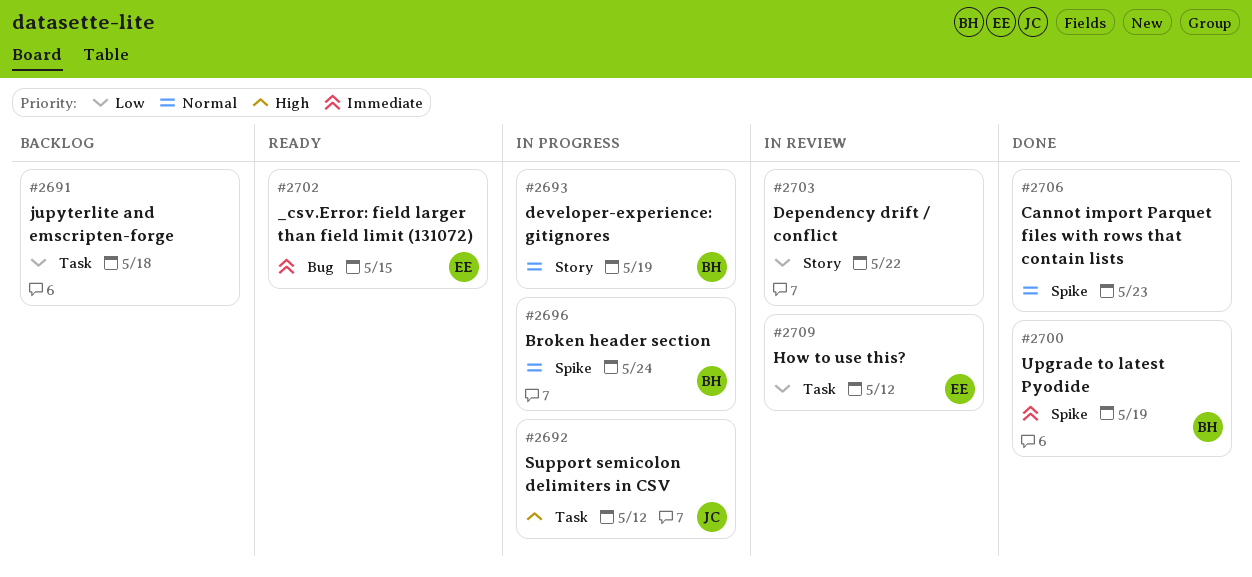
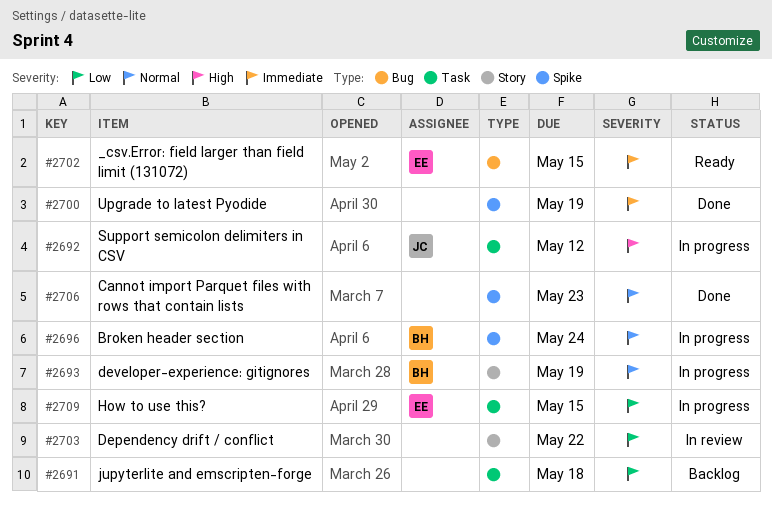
#2700, owner: BH -> none
#2709, status: In review -> In progress
#2709, due: May 12 -> May 15

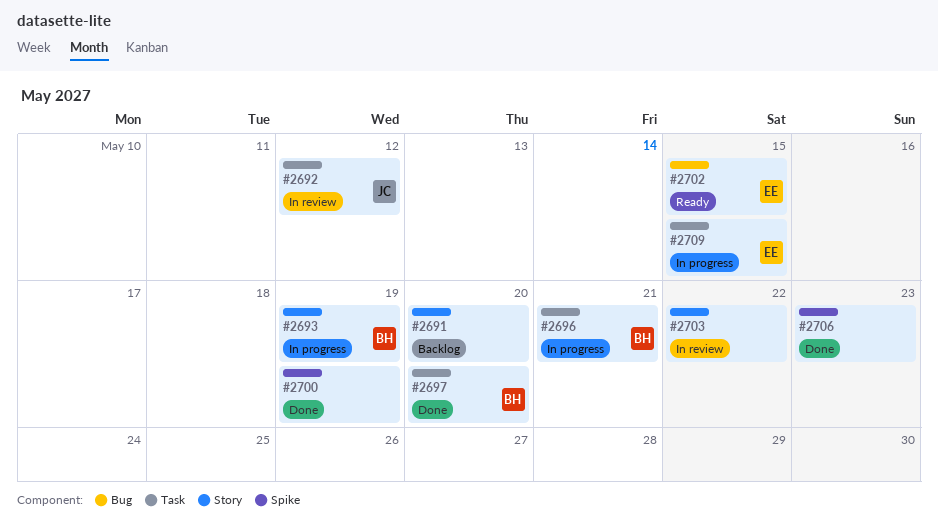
#2691, label: Task -> Story
#2691, due: May 18 -> May 20
#2692, status: In progress -> In review
#2696, label: Spike -> Task
#2696, due: May 24 -> May 21
#2697: none -> present

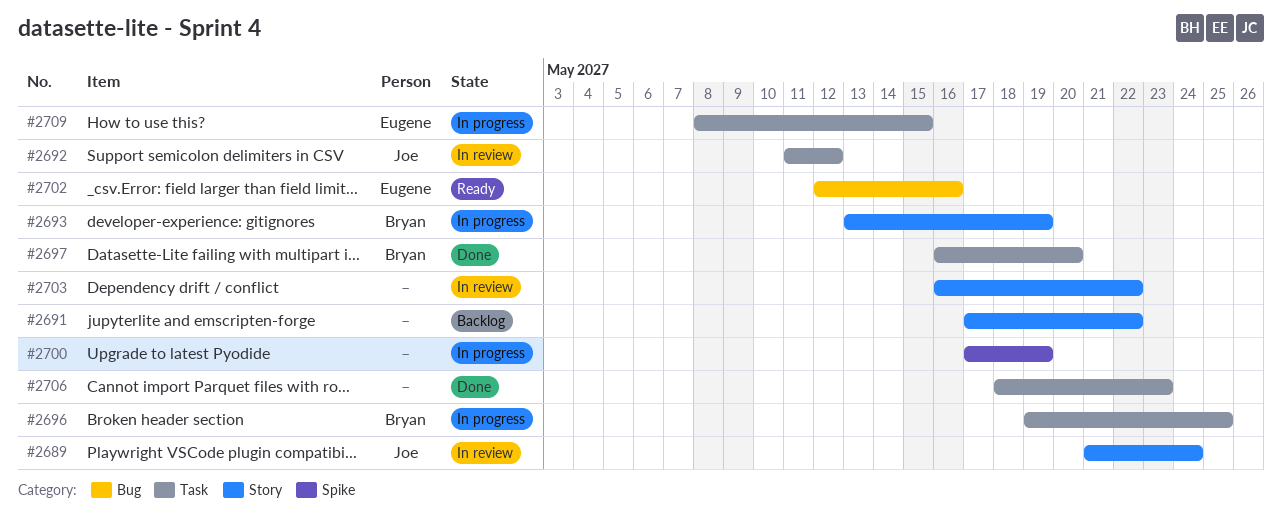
#2689: none -> present
#2691, due: May 20 -> May 22
#2696, due: May 21 -> May 25
#2700, status: Done -> In progress
#2702, due: May 15 -> May 16
#2706, label: Spike -> Task

